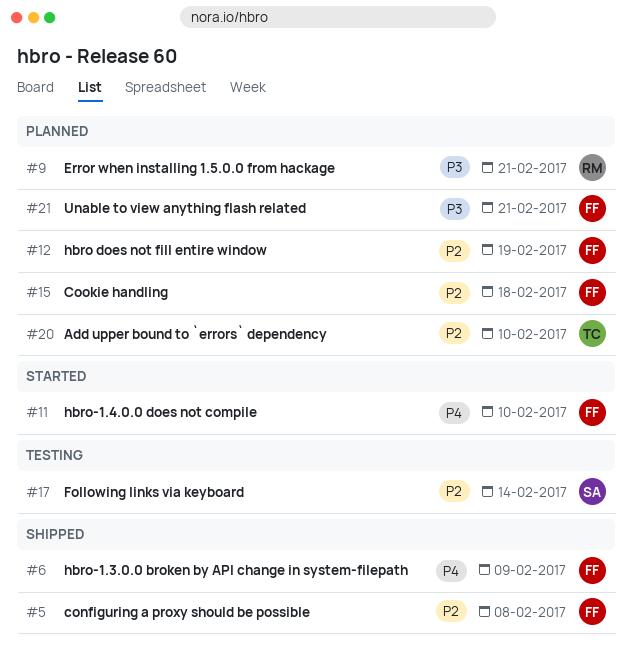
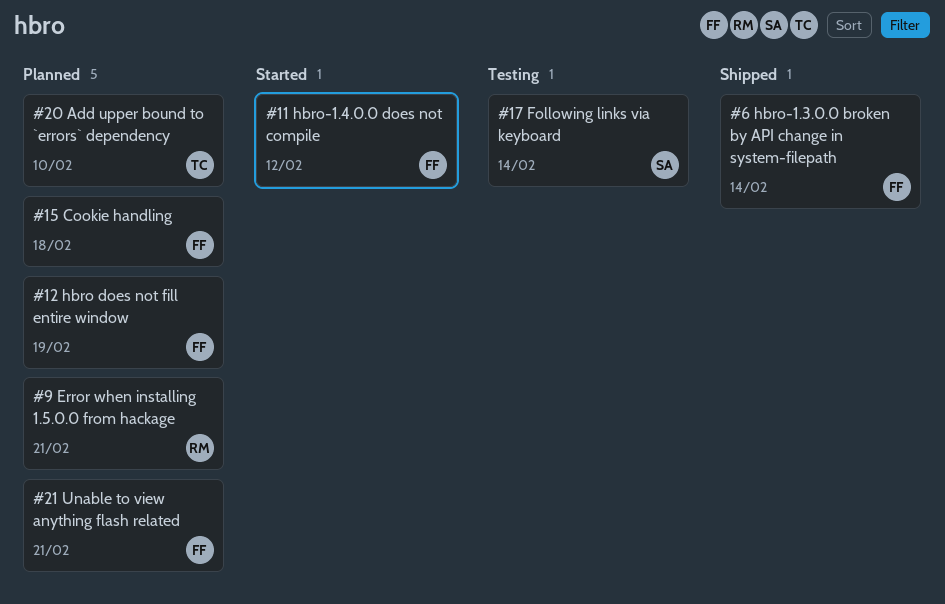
#5: present -> none
#6, due: Feb 9 -> Feb 14
#11, due: Feb 10 -> Feb 12

